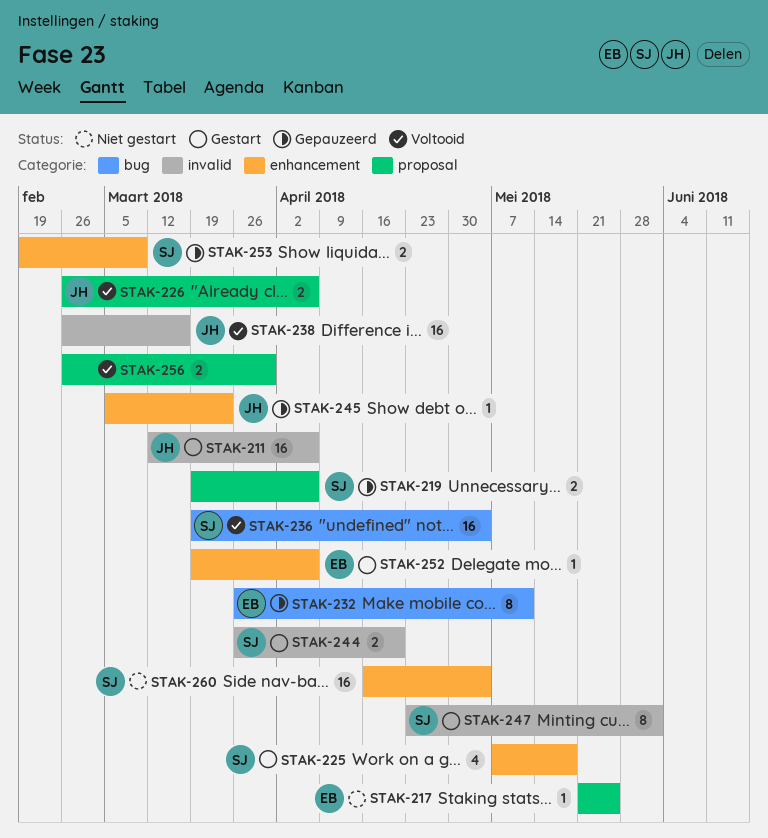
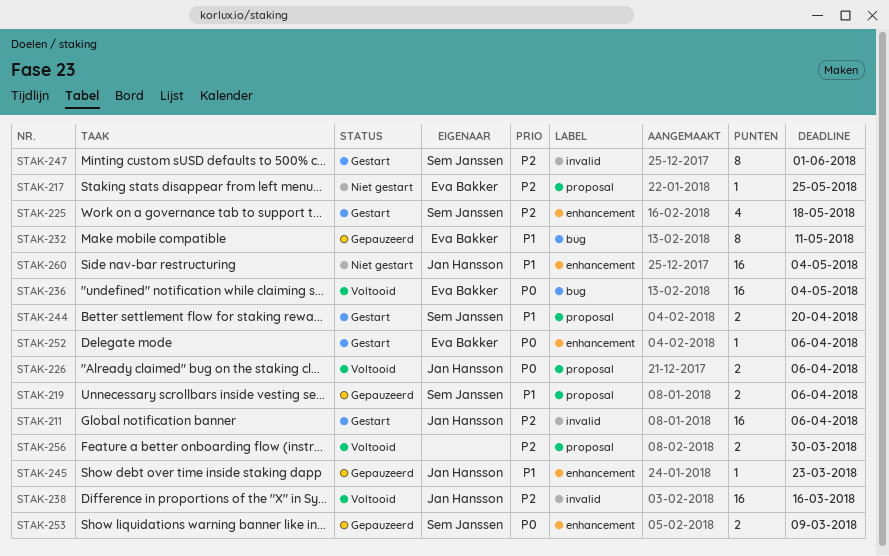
STAK-236, owner: Sem Janssen -> Eva Bakker
STAK-244, label: invalid -> proposal
STAK-260, owner: Sem Janssen -> Jan Hansson

